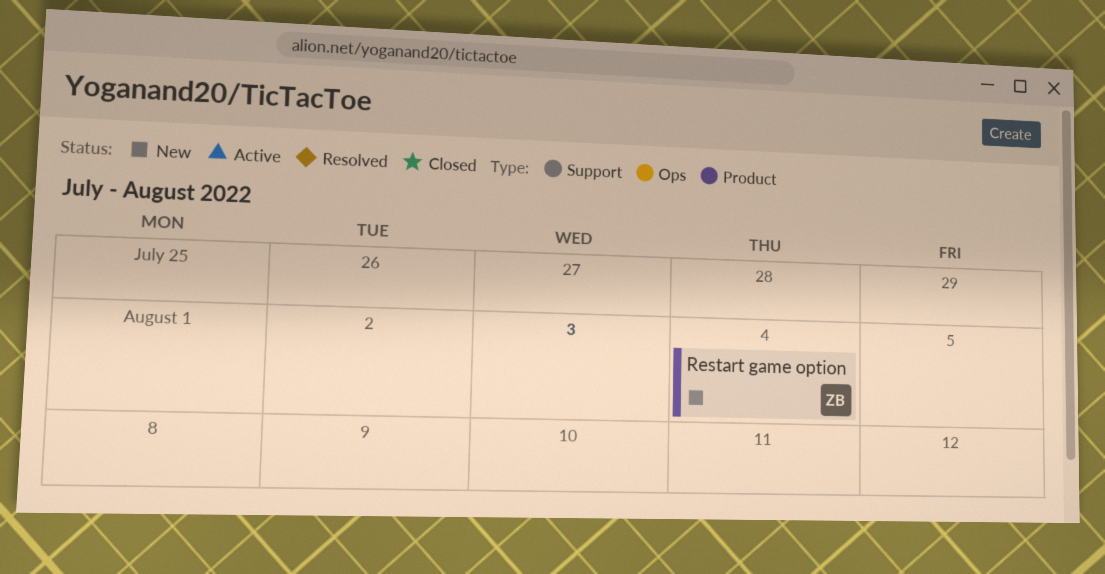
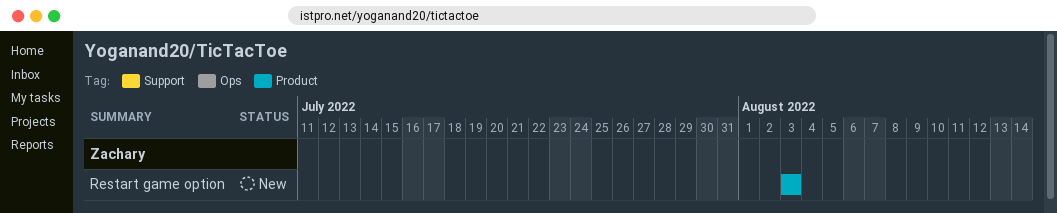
Restart game option, due: Aug 4 -> Aug 3

